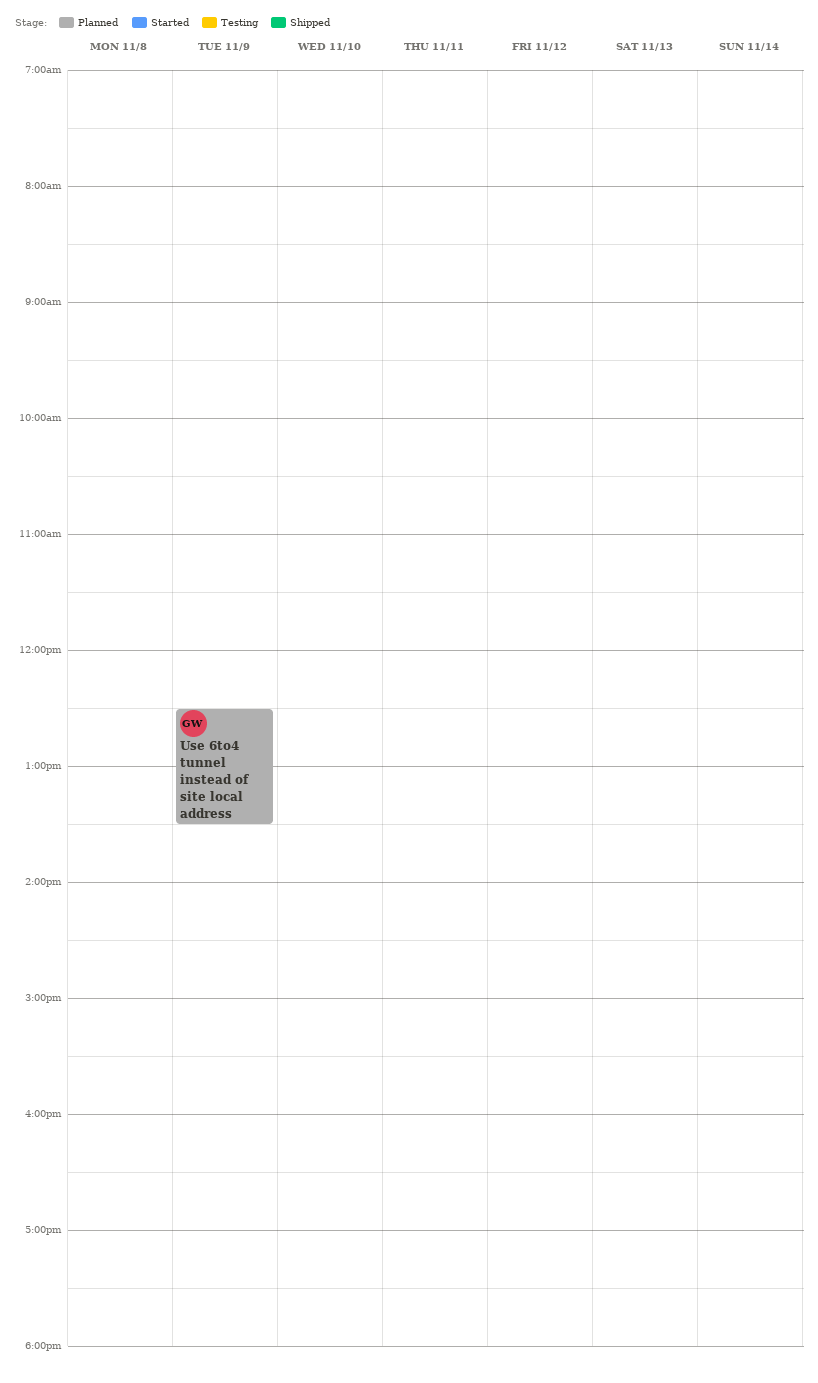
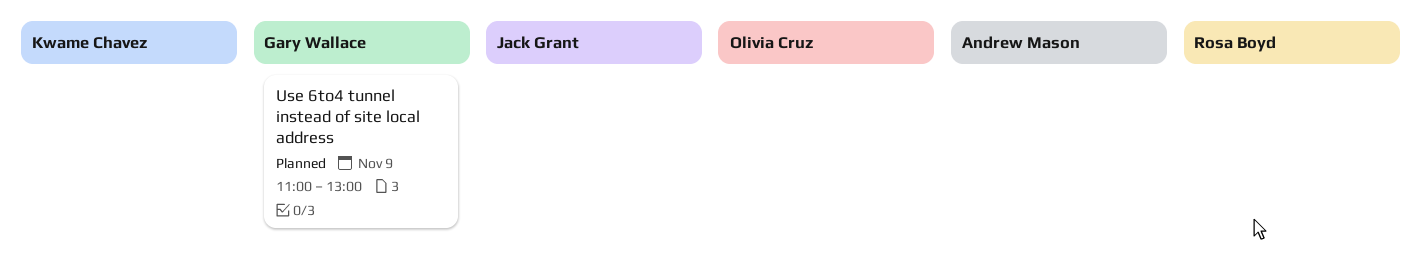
Use 6to4 tunnel instead of site local address, begins: 12:30 -> 11:00
Use 6to4 tunnel instead of site local address, ends: 13:30 -> 13:00

